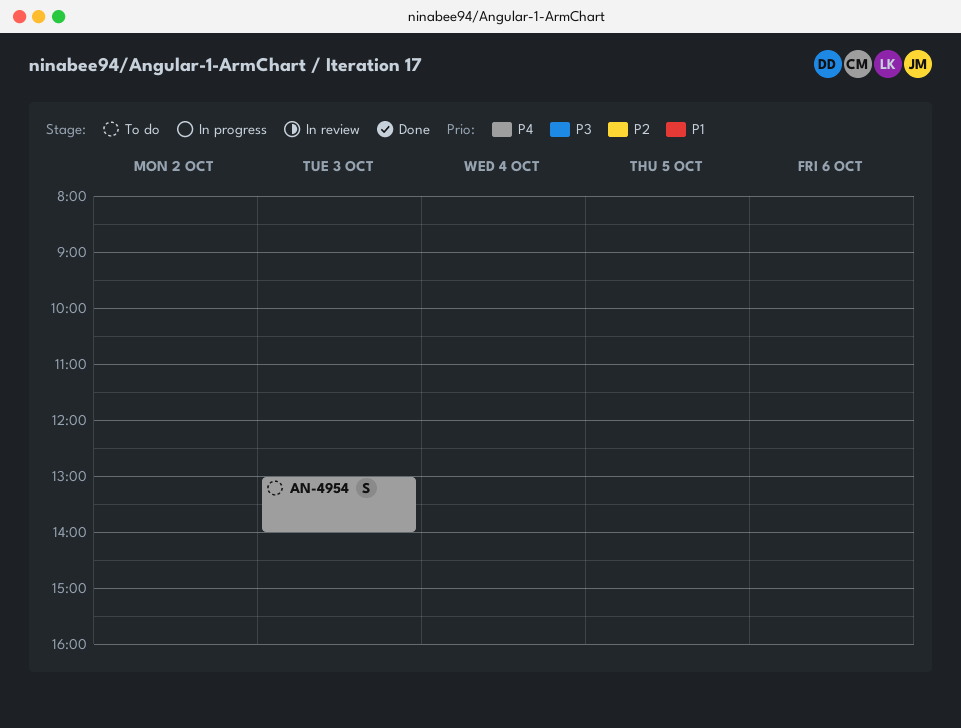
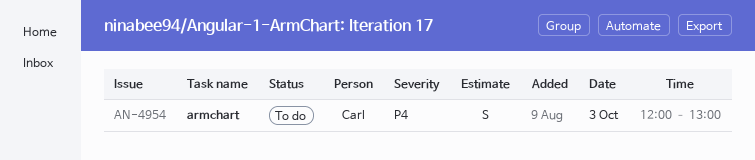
AN-4954, begins: 13:00 -> 12:00
AN-4954, ends: 14:00 -> 13:00

